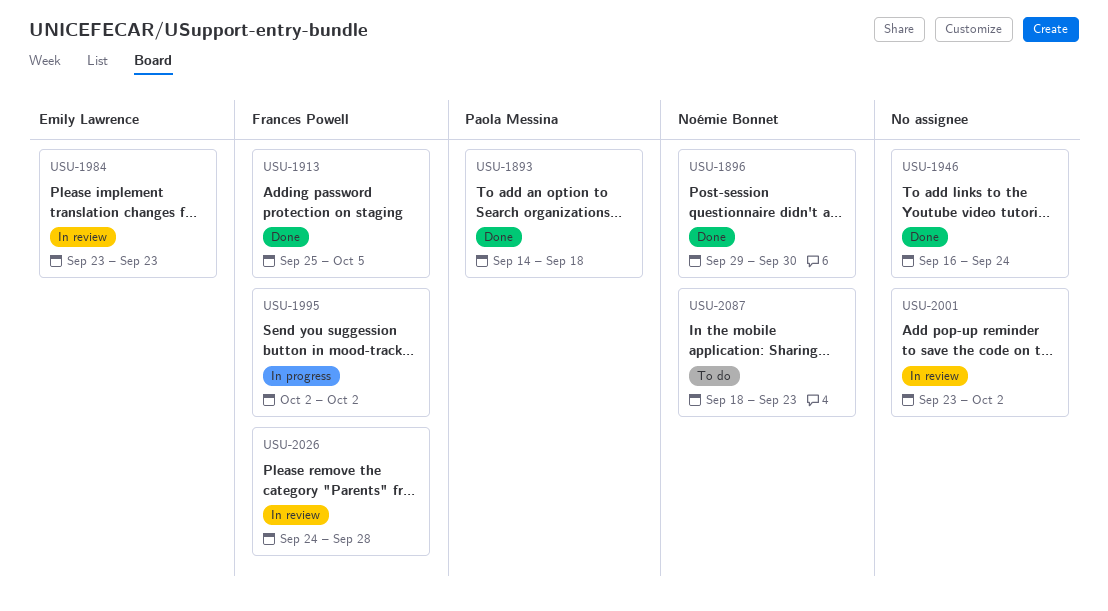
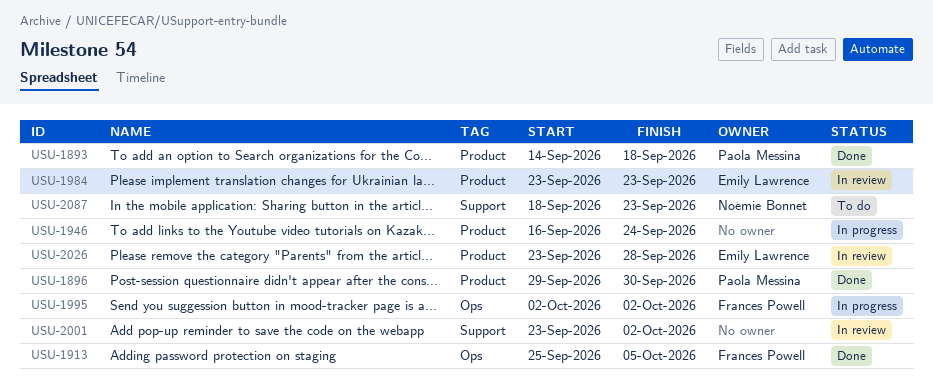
USU-1896, owner: Noémie Bonnet -> Paola Messina
USU-1946, status: Done -> In progress
USU-2026, owner: Frances Powell -> Emily Lawrence
USU-2026, start: Sep 24 -> Sep 23

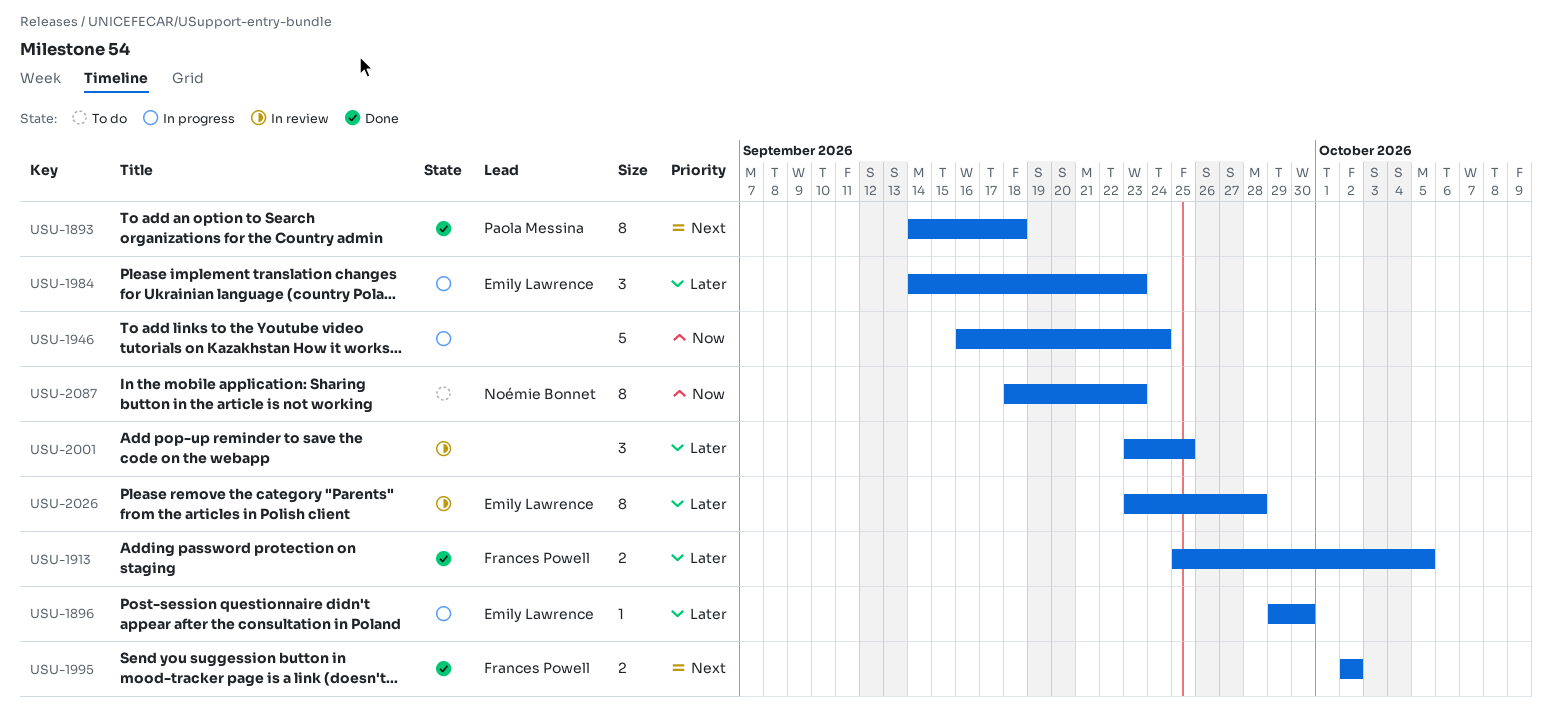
USU-1896, status: Done -> In progress
USU-1896, owner: Paola Messina -> Emily Lawrence
USU-1984, status: In review -> In progress
USU-1984, start: Sep 23 -> Sep 14
USU-1995, status: In progress -> Done
USU-2001, due: Oct 2 -> Sep 25

